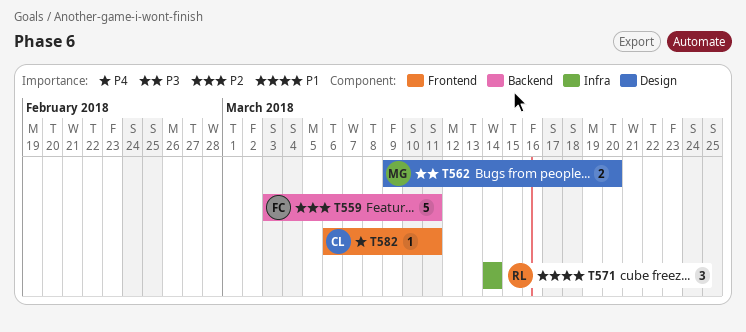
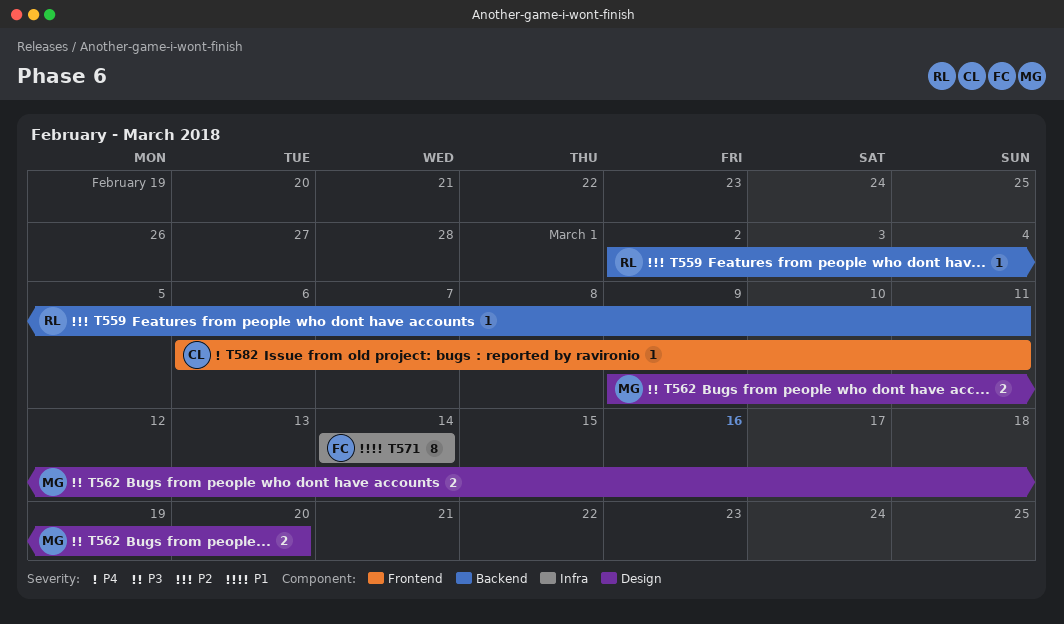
T559, owner: FC -> RL
T559, estimate: 5 -> 1
T559, start: Mar 3 -> Mar 2
T571, owner: RL -> FC
T571, estimate: 3 -> 8

